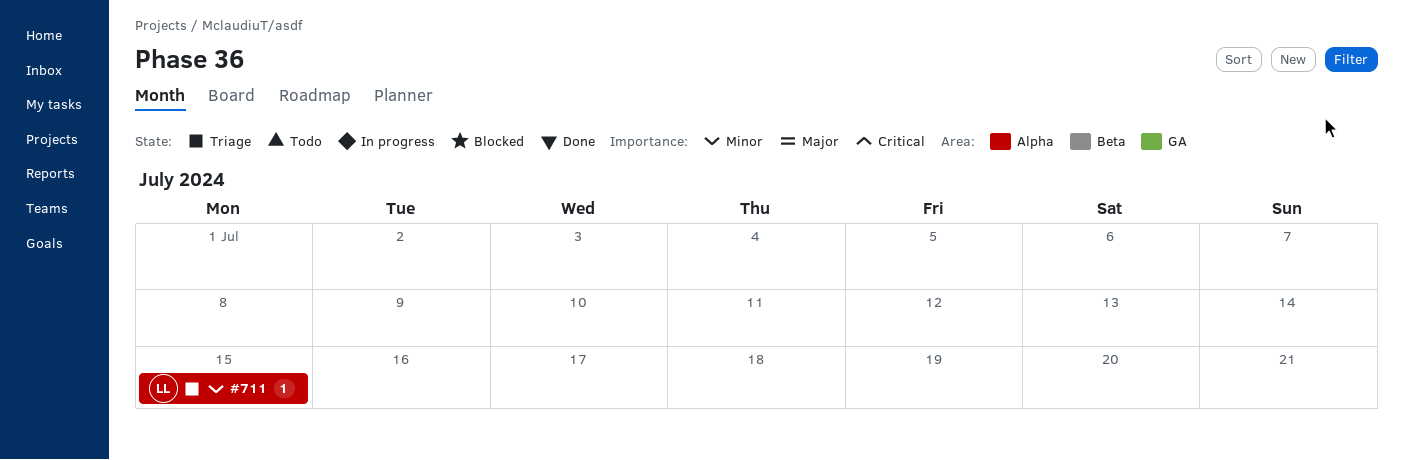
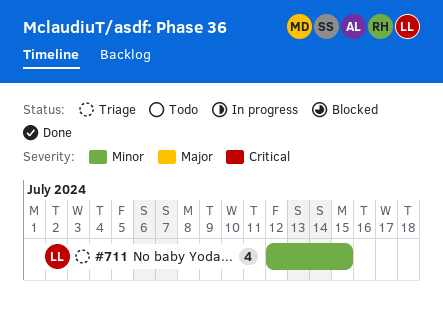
#711, estimate: 1 -> 4
#711, start: Jul 15 -> Jul 12

